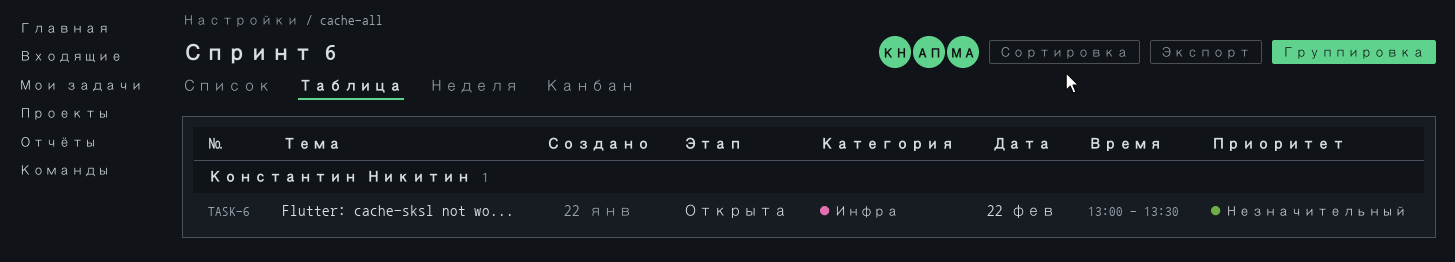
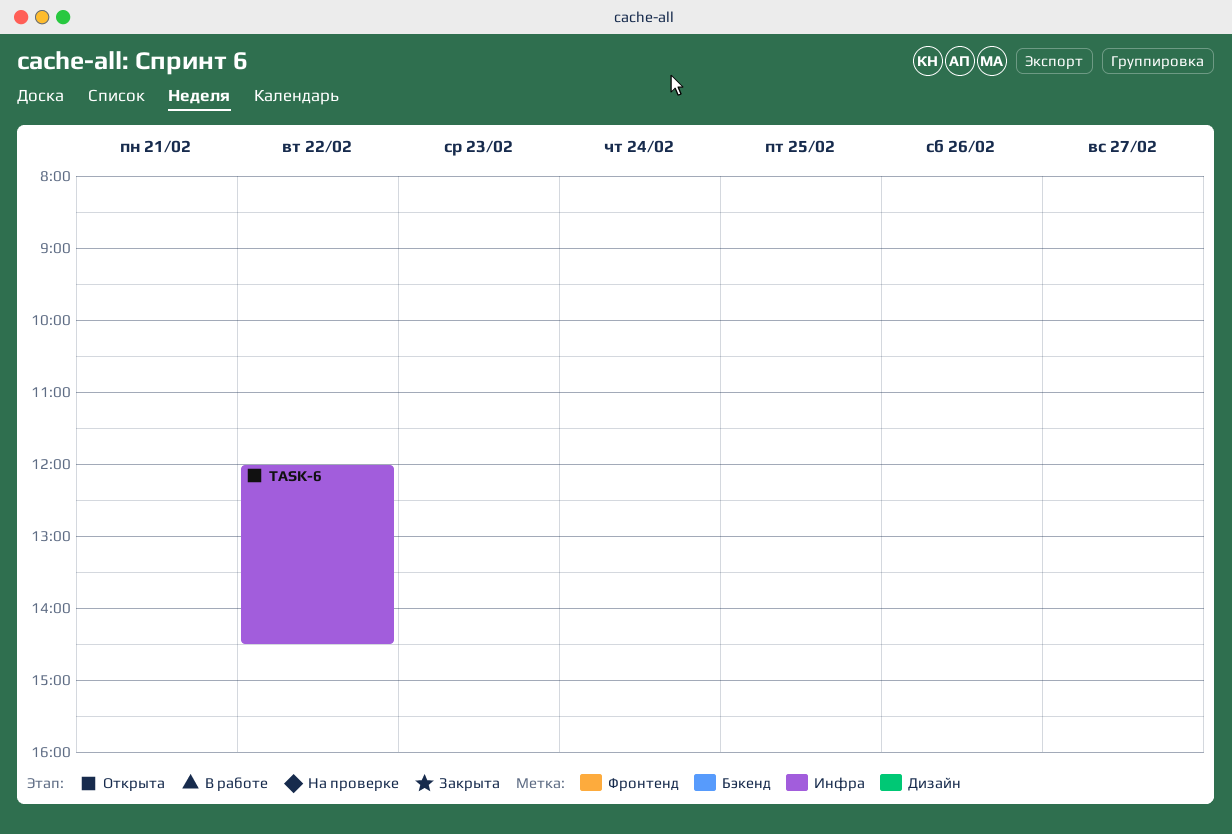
TASK-6, begins: 13:00 -> 12:00
TASK-6, ends: 13:30 -> 14:30

